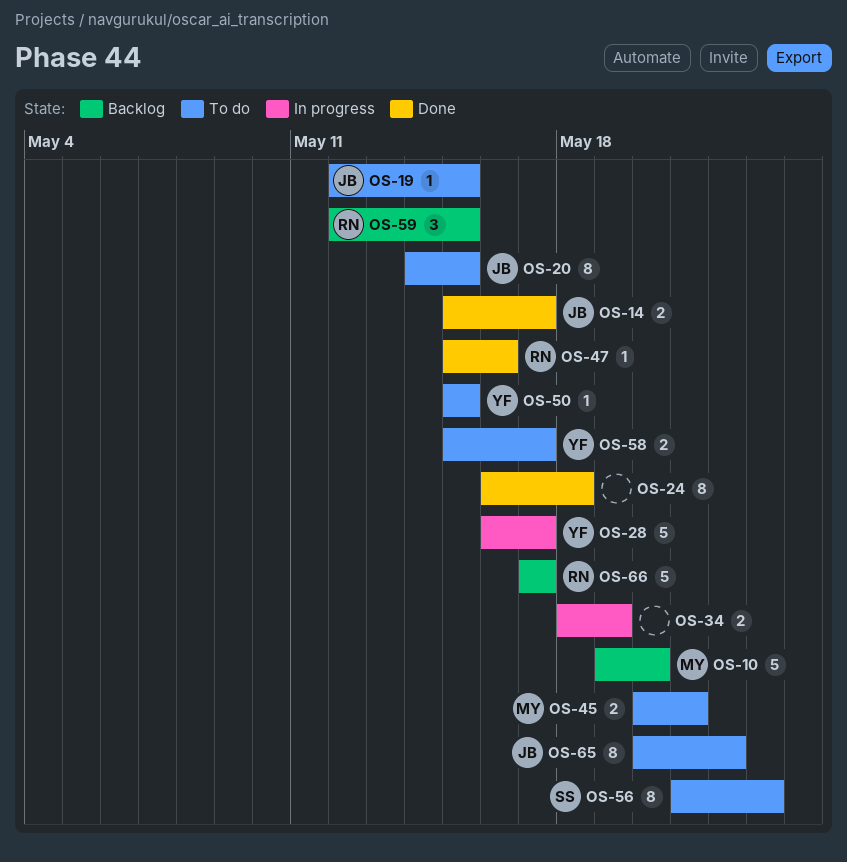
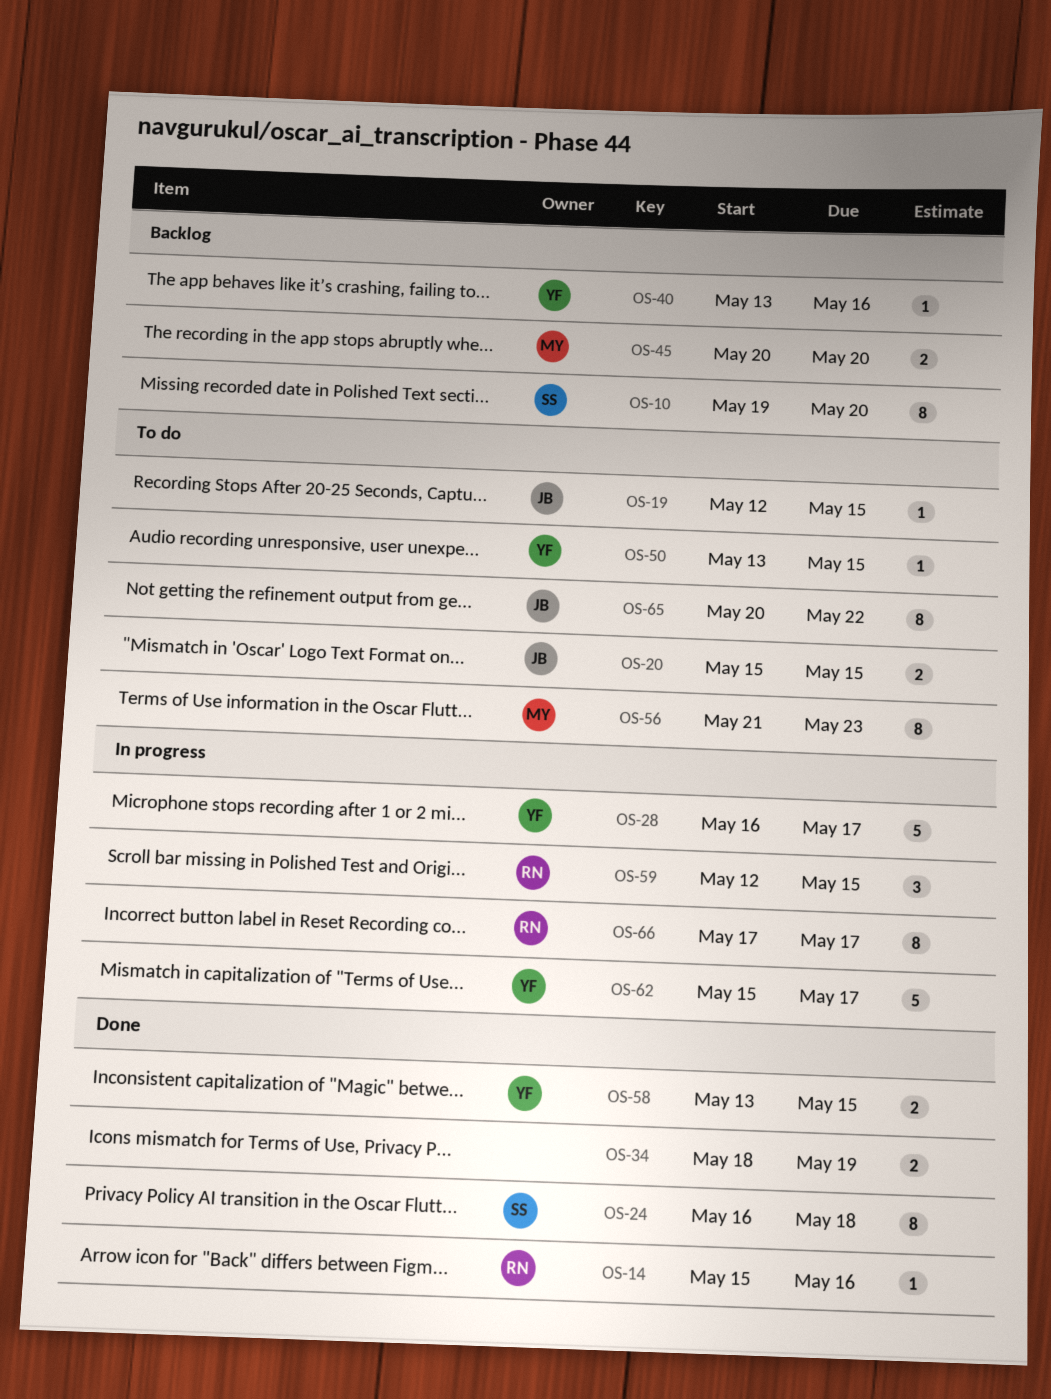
OS-10, owner: MY -> SS
OS-10, estimate: 5 -> 8
OS-14, owner: JB -> RN
OS-14, estimate: 2 -> 1
OS-14, due: May 17 -> May 16
OS-20, estimate: 8 -> 2
OS-20, start: May 14 -> May 15
OS-24, owner: none -> SS
OS-34, status: In progress -> Done
OS-40: none -> present
OS-45, status: To do -> Backlog
OS-45, due: May 21 -> May 20
OS-47: present -> none
OS-50, start: May 15 -> May 13
OS-56, owner: SS -> MY
OS-58, status: To do -> Done
OS-58, start: May 15 -> May 13
OS-58, due: May 17 -> May 15
OS-59, status: Backlog -> In progress
OS-62: none -> present
OS-66, status: Backlog -> In progress
OS-66, estimate: 5 -> 8

